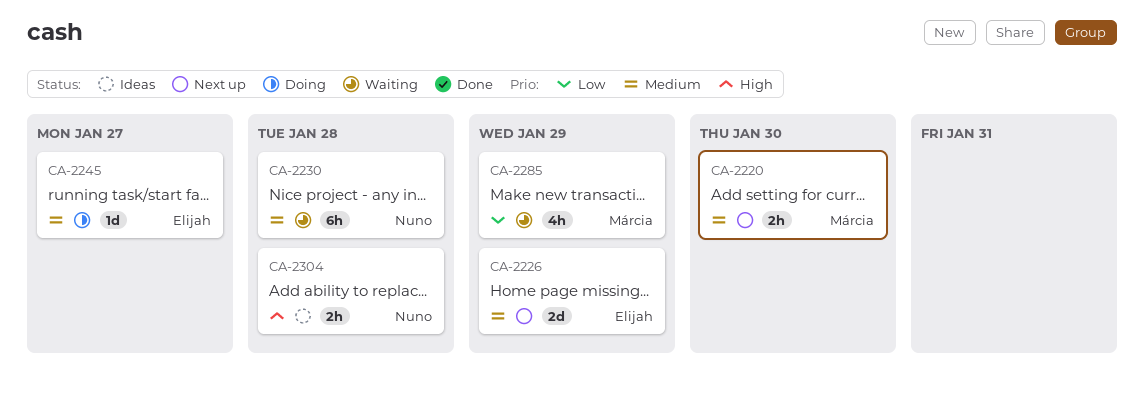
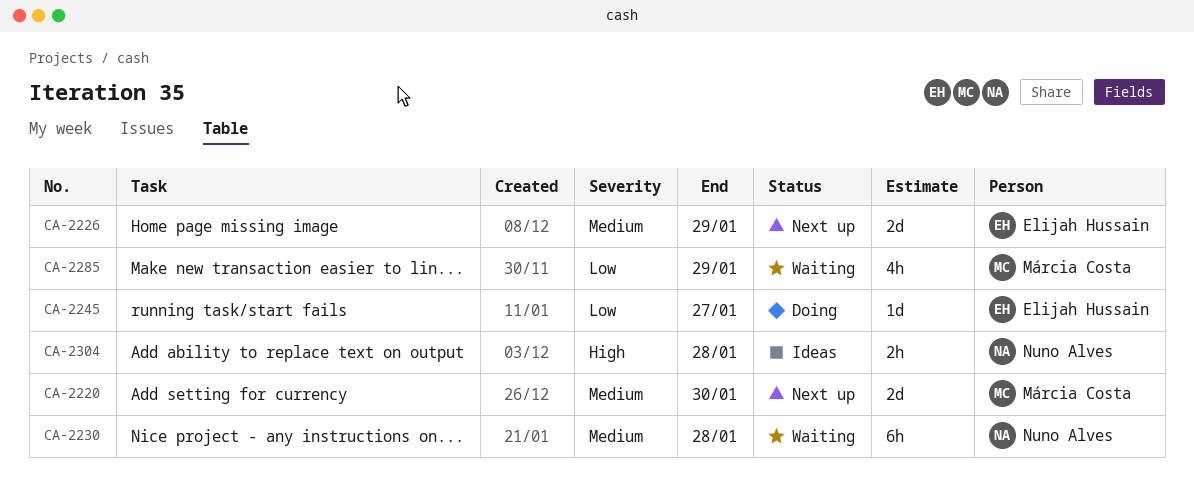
CA-2220, estimate: 2h -> 2d
CA-2245, priority: Medium -> Low

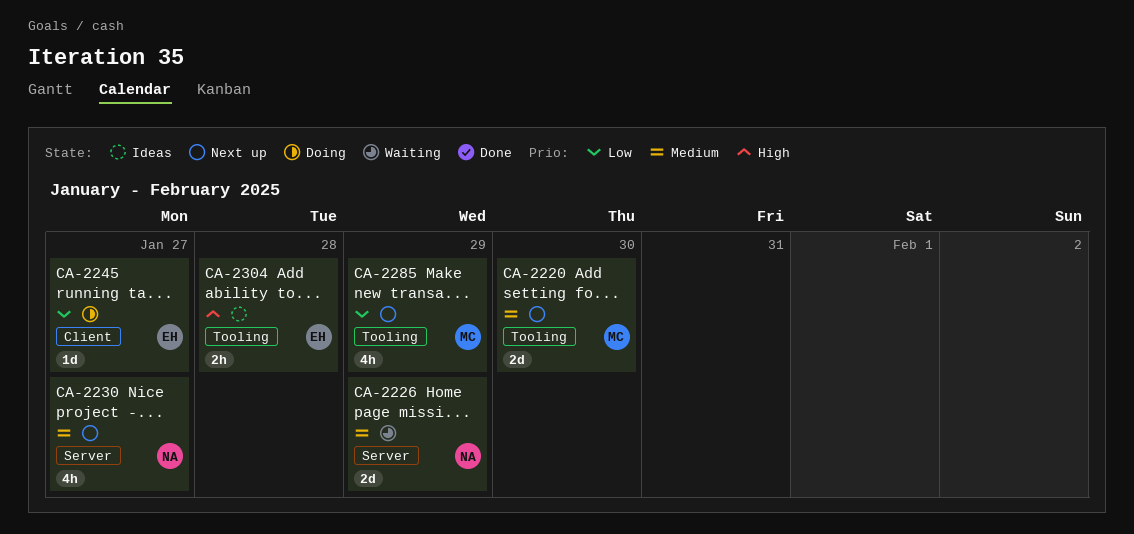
CA-2226, status: Next up -> Waiting
CA-2226, owner: Elijah Hussain -> Nuno Alves
CA-2230, status: Waiting -> Next up
CA-2230, estimate: 6h -> 4h
CA-2230, due: Jan 28 -> Jan 27
CA-2285, status: Waiting -> Next up
CA-2304, owner: Nuno Alves -> Elijah Hussain

